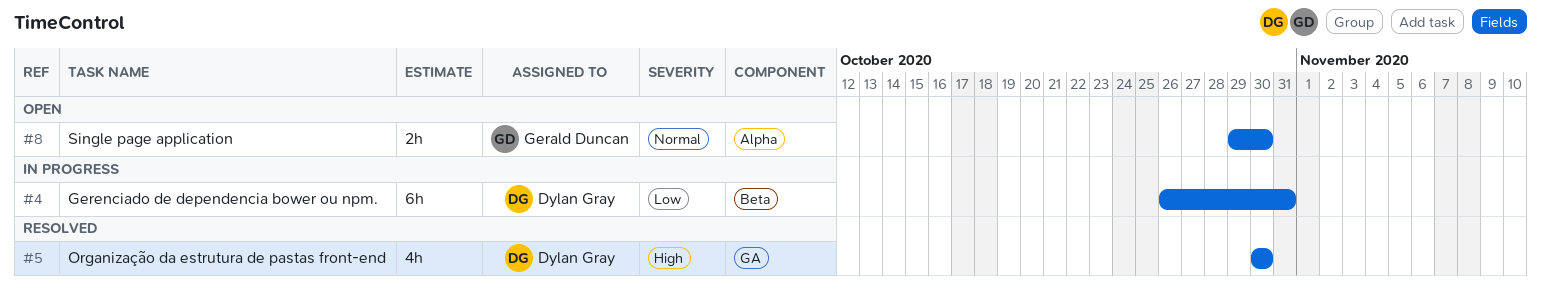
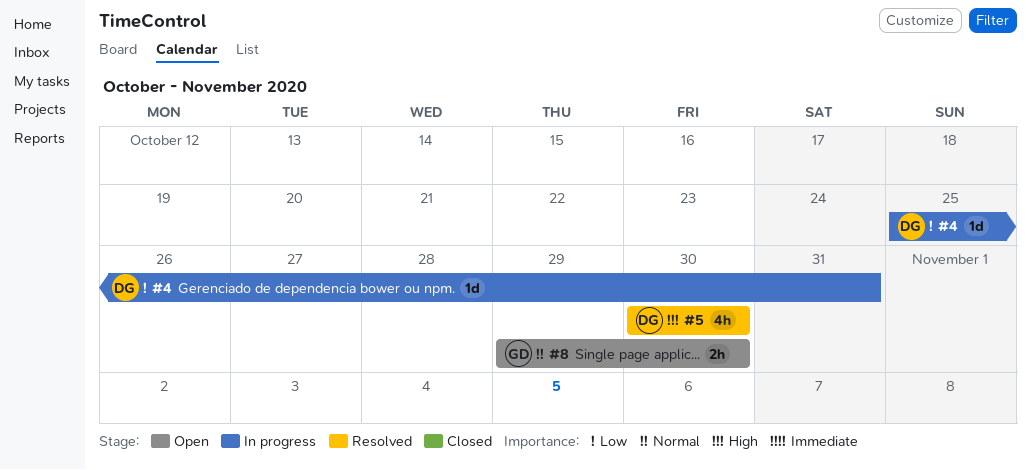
#4, estimate: 6h -> 1d
#4, start: Oct 26 -> Oct 25

